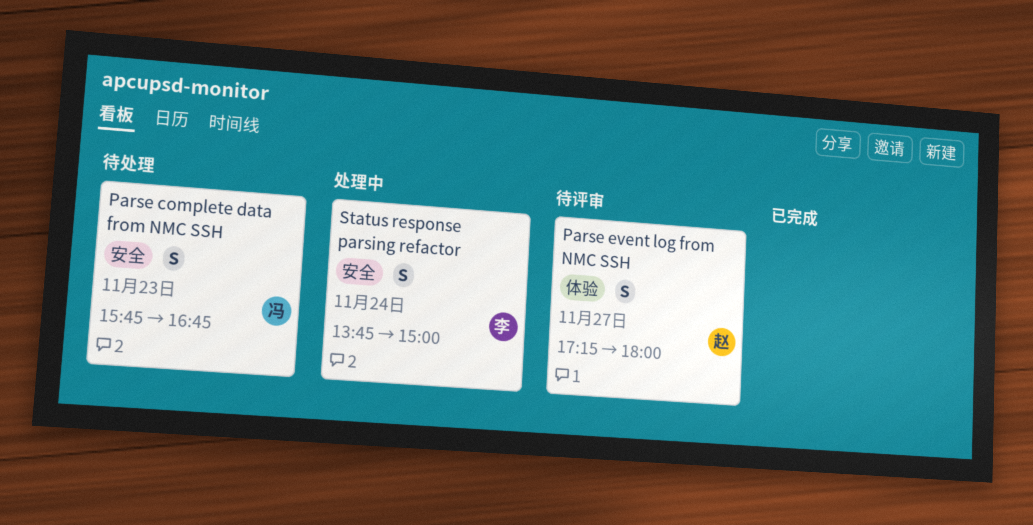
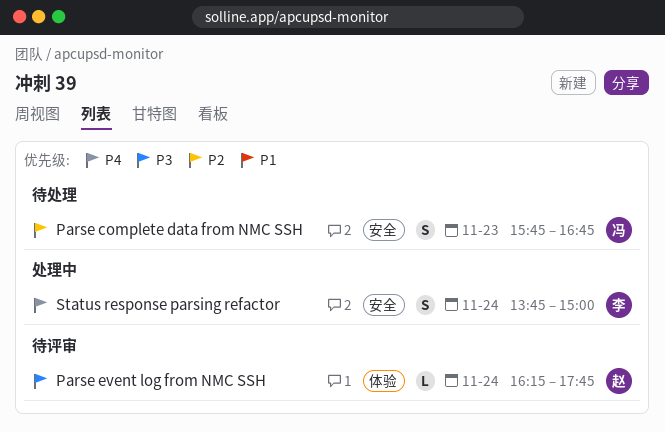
Parse event log from NMC SSH, estimate: S -> L
Parse event log from NMC SSH, day: Nov 27 -> Nov 24
Parse event log from NMC SSH, begins: 17:15 -> 16:15
Parse event log from NMC SSH, ends: 18:00 -> 17:45

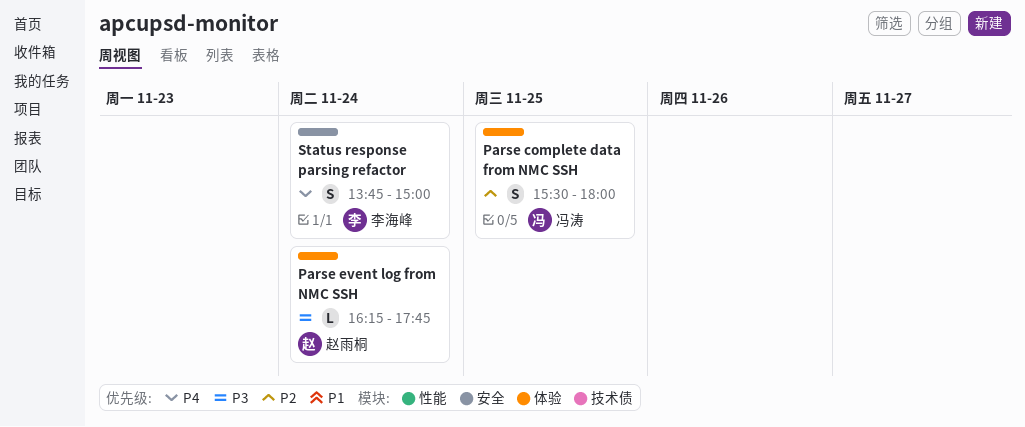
Parse complete data from NMC SSH, label: 安全 -> 体验
Parse complete data from NMC SSH, day: Nov 23 -> Nov 25
Parse complete data from NMC SSH, begins: 15:45 -> 15:30
Parse complete data from NMC SSH, ends: 16:45 -> 18:00

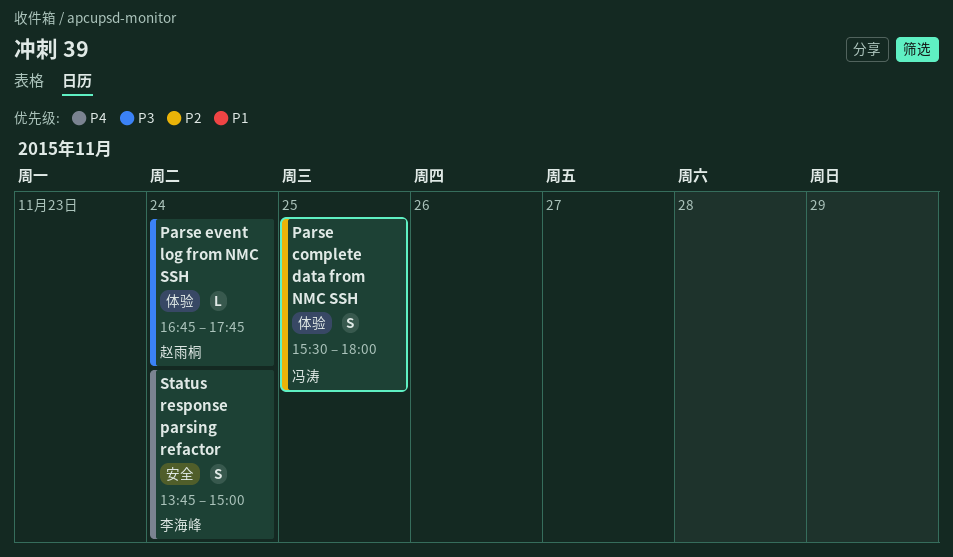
Parse event log from NMC SSH, begins: 16:15 -> 16:45

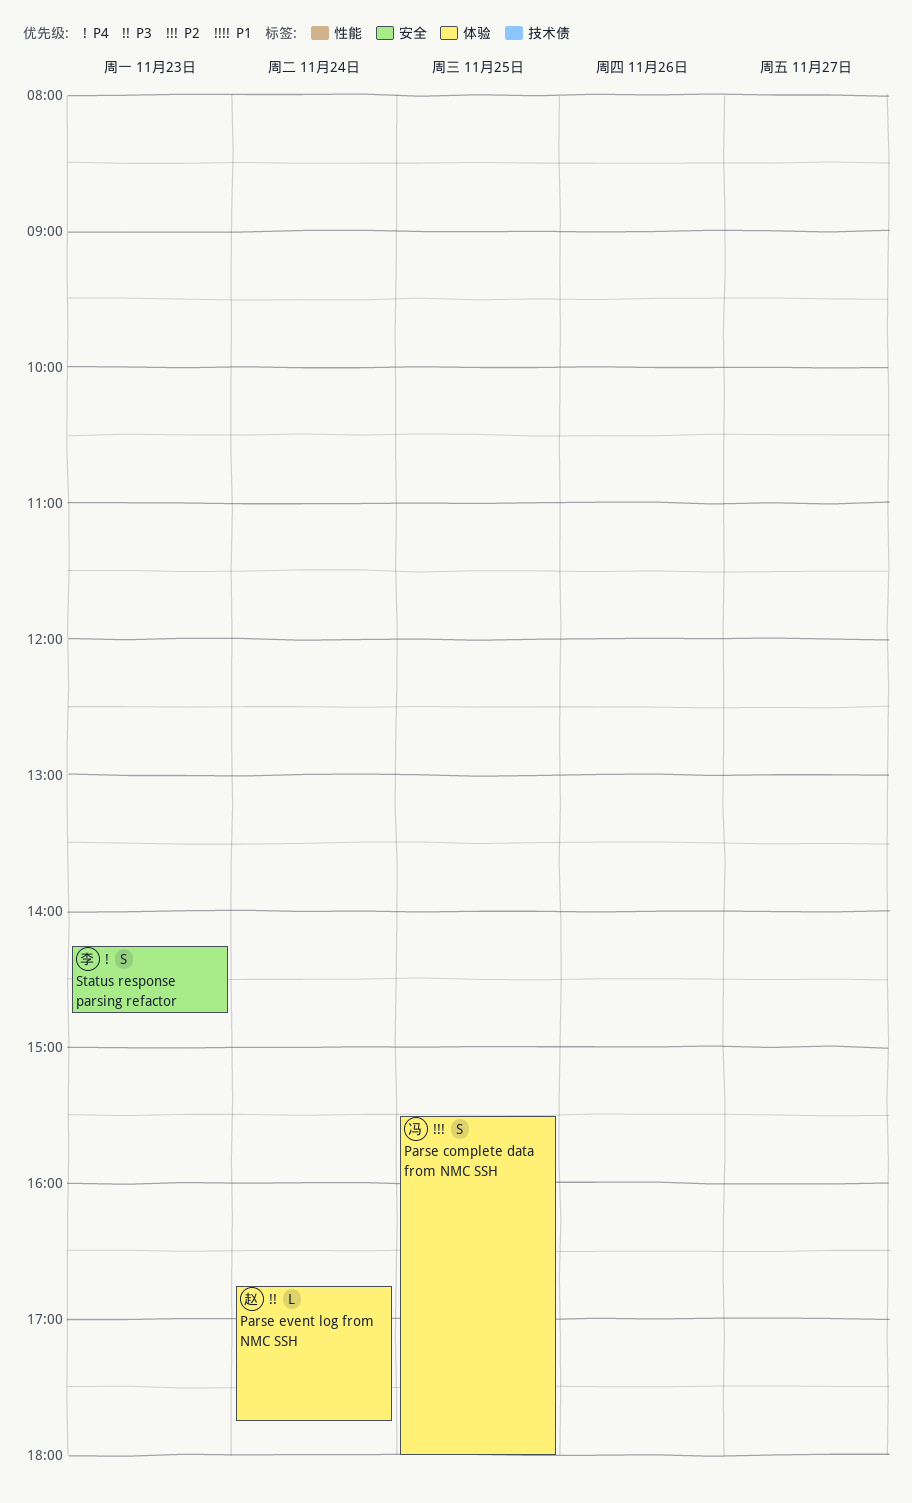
Status response parsing refactor, day: Nov 24 -> Nov 23
Status response parsing refactor, begins: 13:45 -> 14:15
Status response parsing refactor, ends: 15:00 -> 14:45

